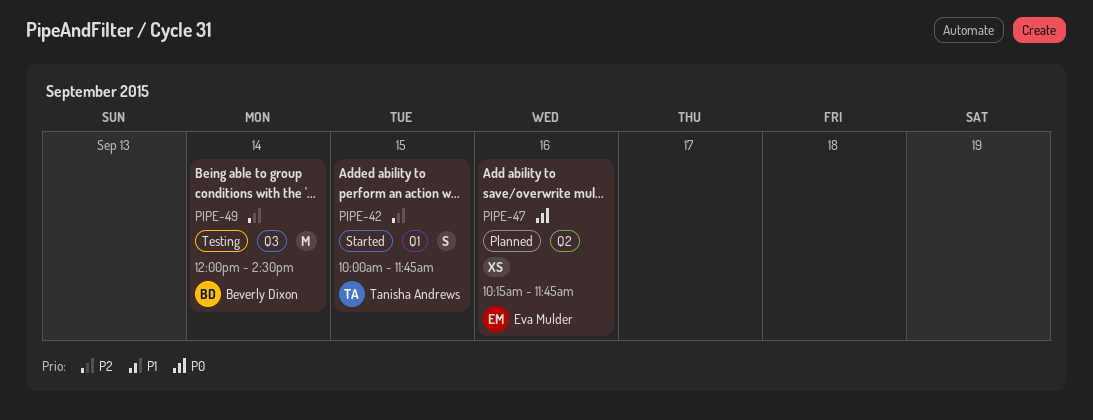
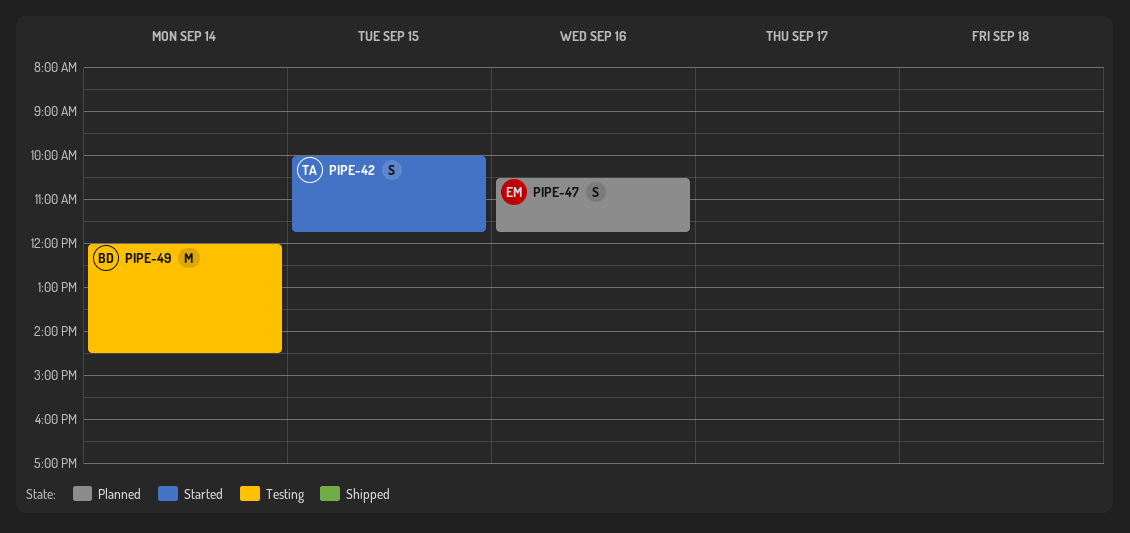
PIPE-47, estimate: XS -> S
PIPE-47, begins: 10:15 -> 10:30

